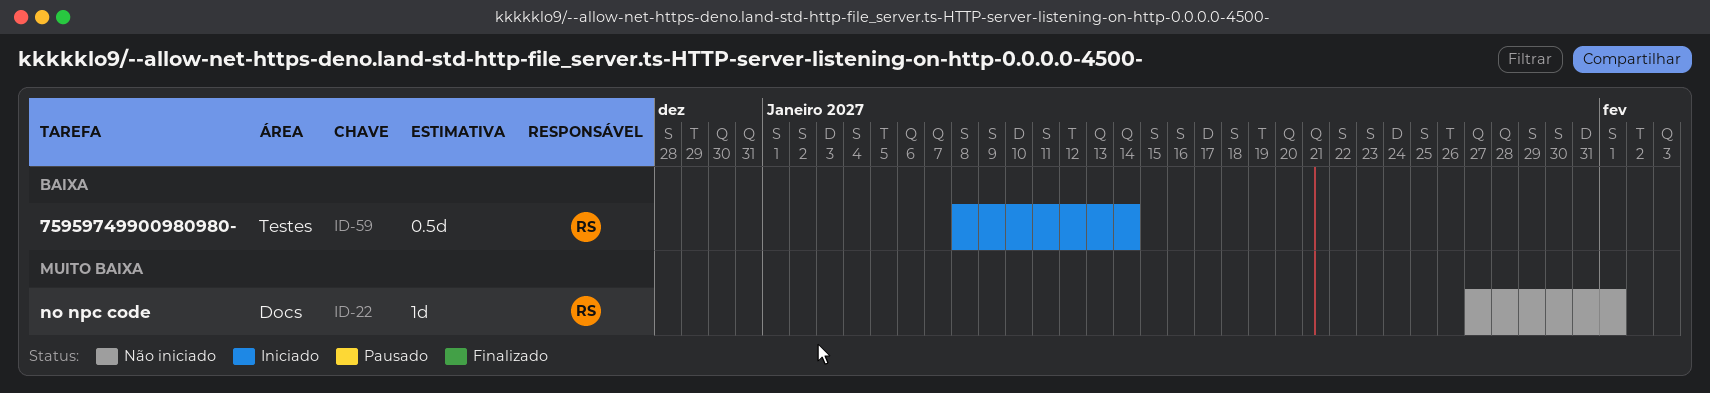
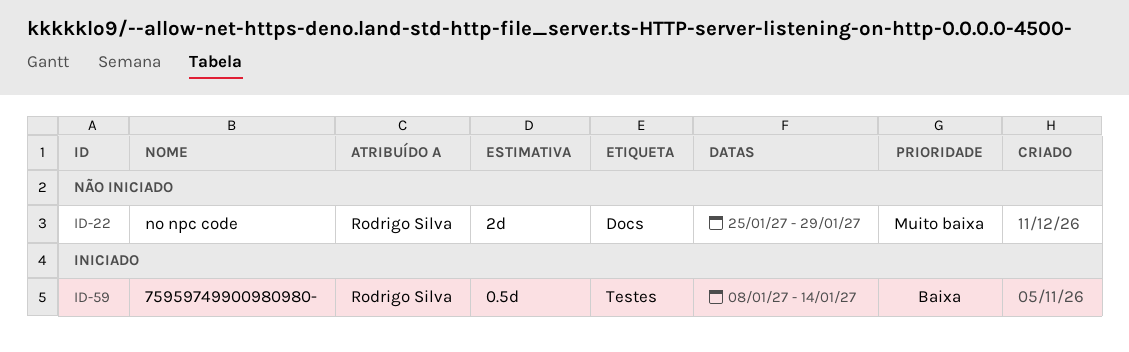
ID-22, estimate: 1d -> 2d
ID-22, start: Jan 27 -> Jan 25
ID-22, due: Feb 1 -> Jan 29

